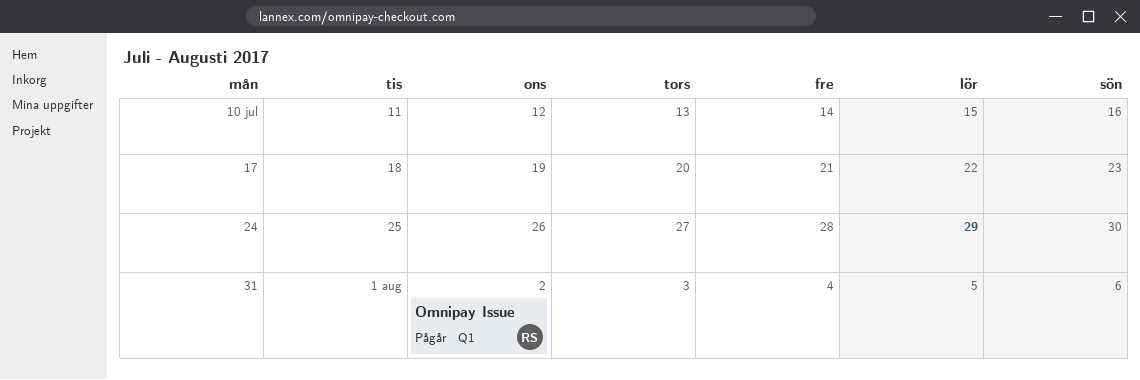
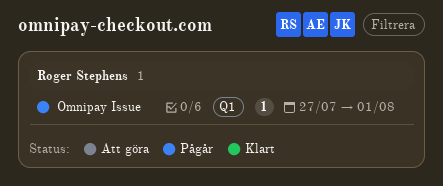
Omnipay Issue, due: Aug 2 -> Aug 1

